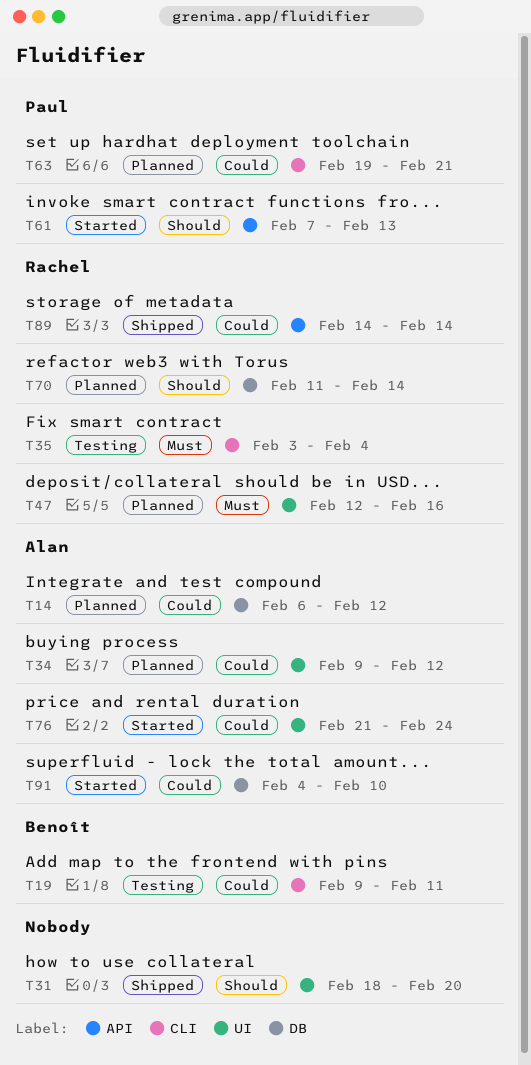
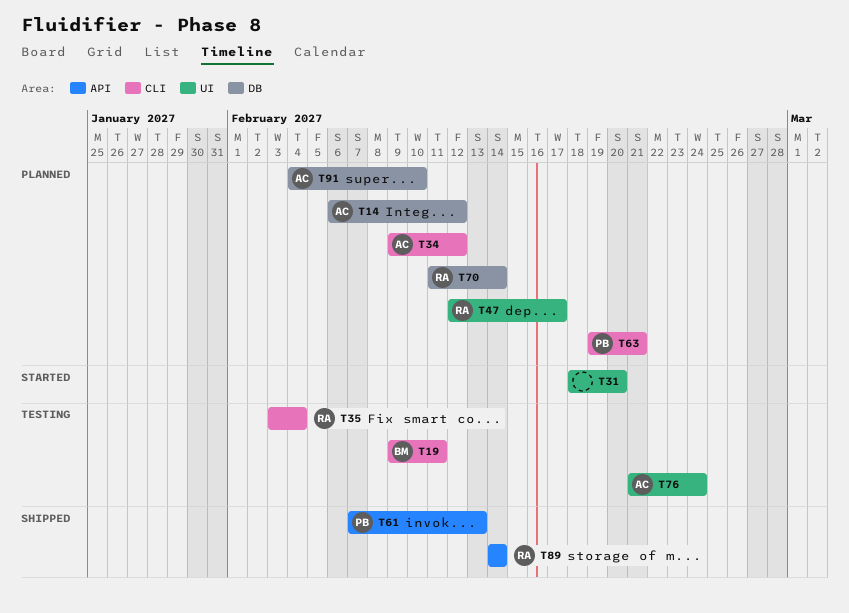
T31, status: Shipped -> Started
T34, label: UI -> CLI
T47, due: Feb 16 -> Feb 17
T61, status: Started -> Shipped
T76, status: Started -> Testing
T91, status: Started -> Planned

